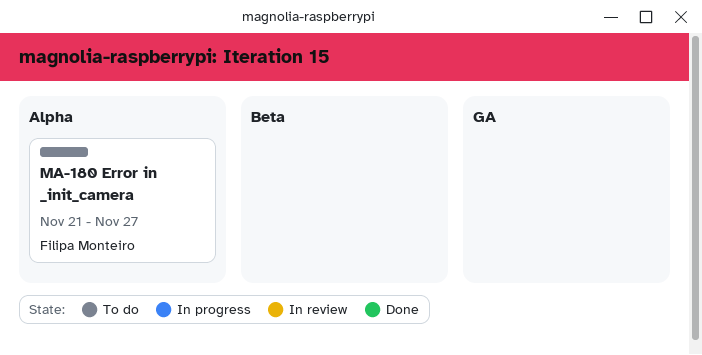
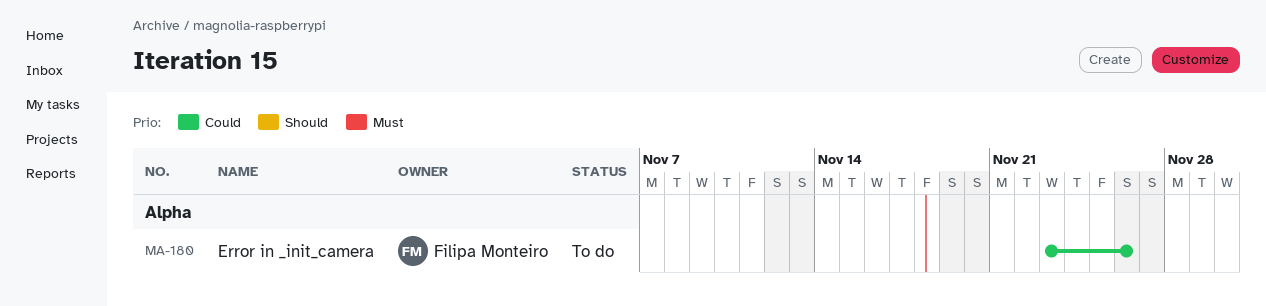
MA-180, start: Nov 21 -> Nov 23
MA-180, due: Nov 27 -> Nov 26

